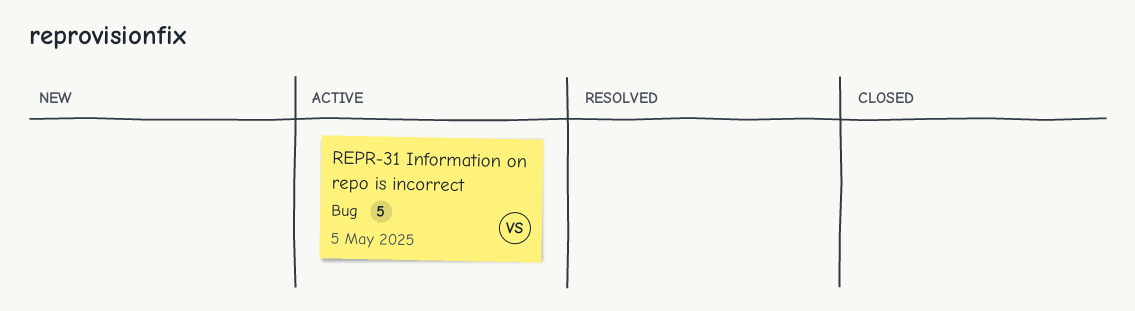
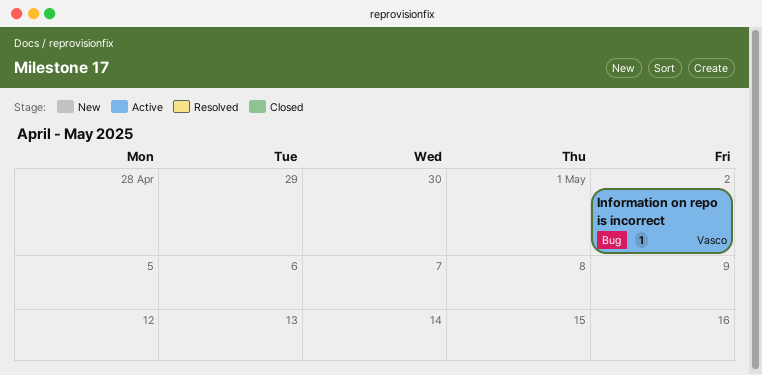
Information on repo is incorrect, estimate: 5 -> 1
Information on repo is incorrect, due: May 5 -> May 2

